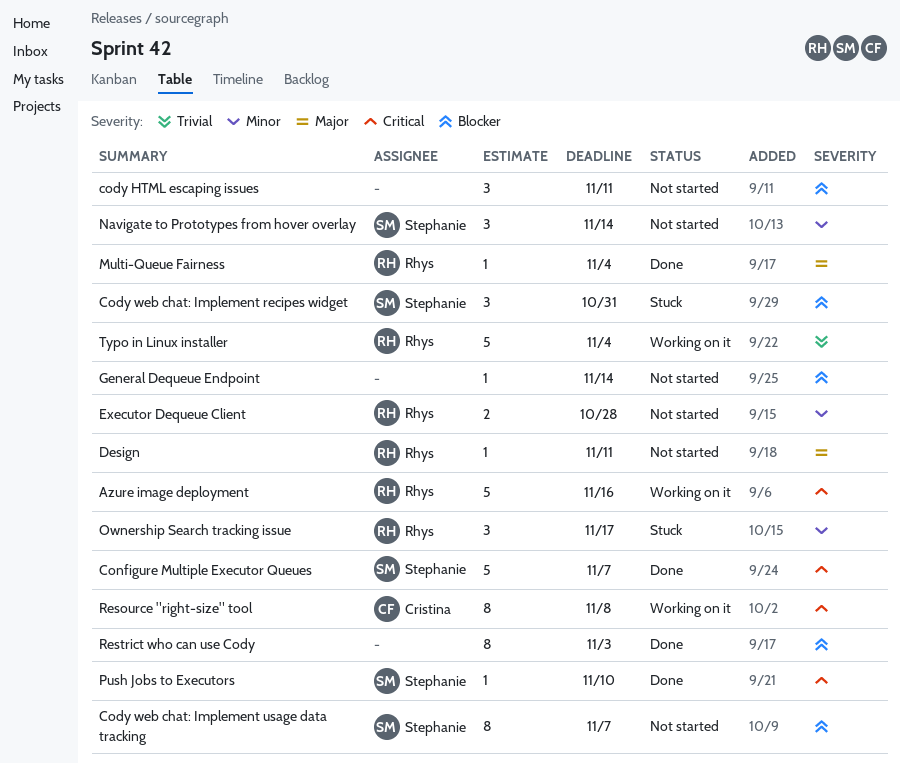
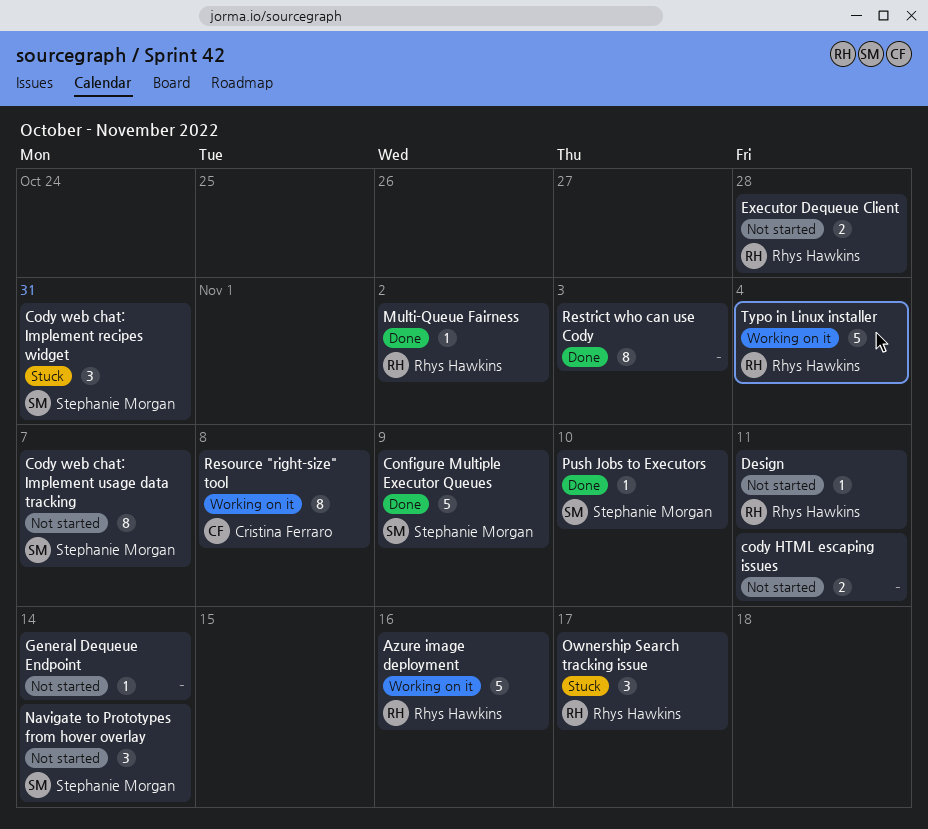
cody HTML escaping issues, estimate: 3 -> 2
Configure Multiple Executor Queues, due: Nov 7 -> Nov 9
Multi-Queue Fairness, due: Nov 4 -> Nov 2

